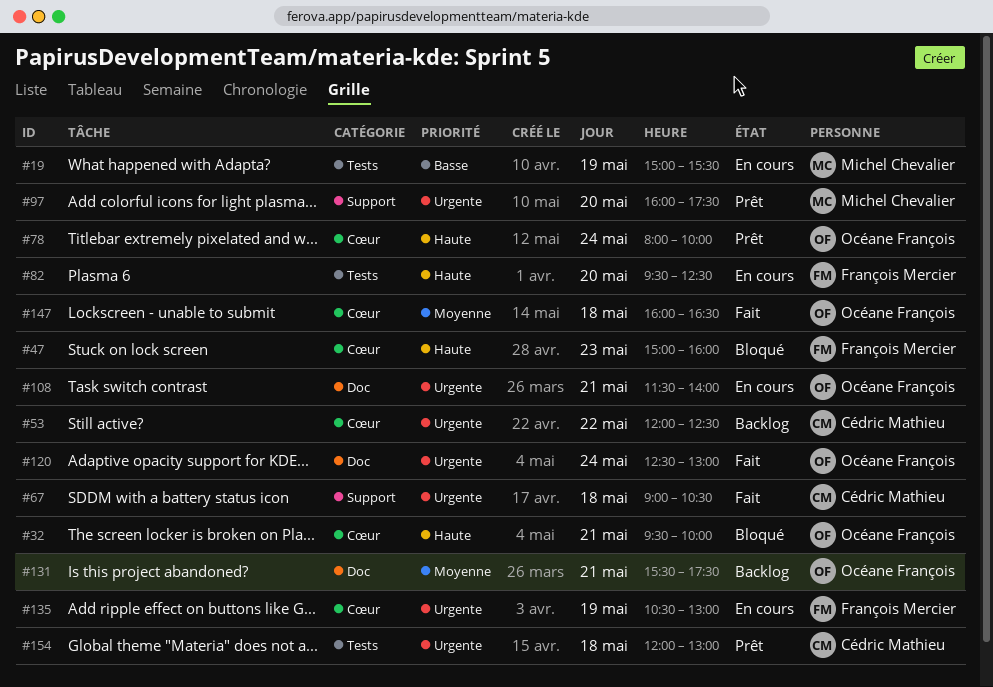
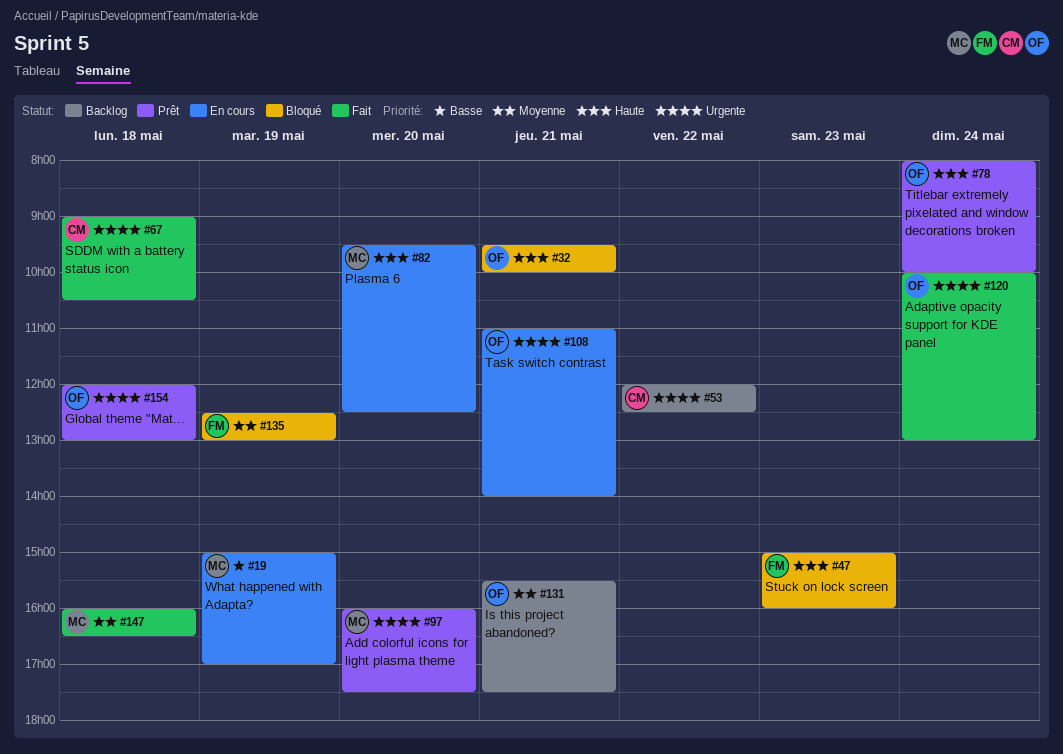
#19, ends: 15:30 -> 17:00
#82, owner: François Mercier -> Michel Chevalier
#108, begins: 11:30 -> 11:00
#120, begins: 12:30 -> 10:00
#135, status: En cours -> Bloqué
#135, priority: Urgente -> Moyenne
#135, begins: 10:30 -> 12:30
#147, owner: Océane François -> Michel Chevalier
#154, owner: Cédric Mathieu -> Océane François

